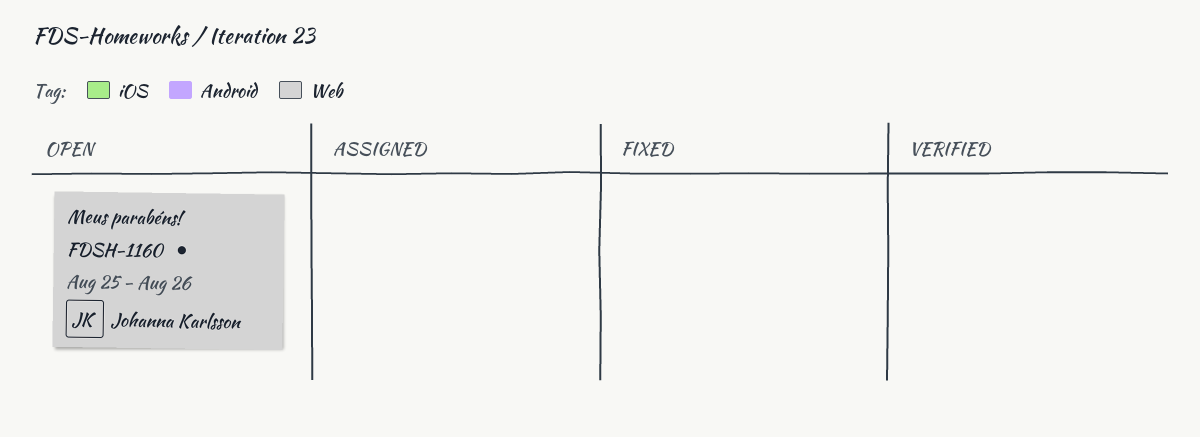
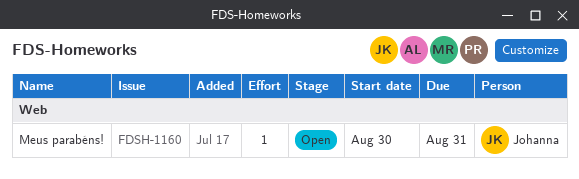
FDSH-1160, start: Aug 25 -> Aug 30
FDSH-1160, due: Aug 26 -> Aug 31

